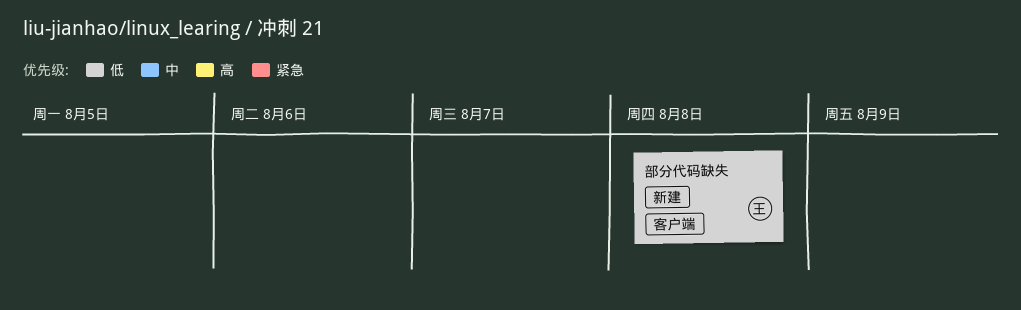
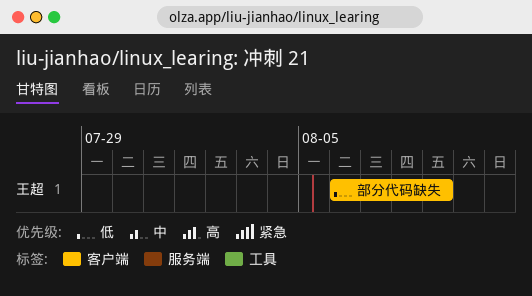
部分代码缺失, due: Aug 8 -> Aug 9

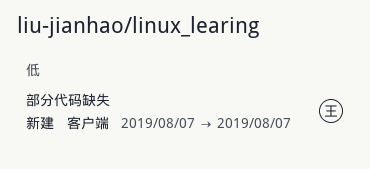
部分代码缺失, start: Aug 6 -> Aug 7
部分代码缺失, due: Aug 9 -> Aug 7

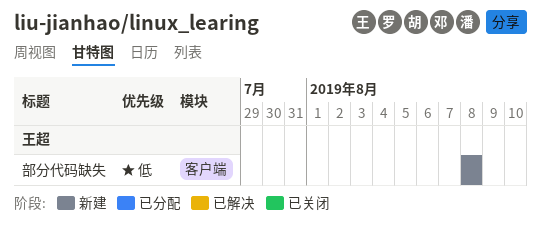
部分代码缺失, start: Aug 7 -> Aug 8
部分代码缺失, due: Aug 7 -> Aug 8

